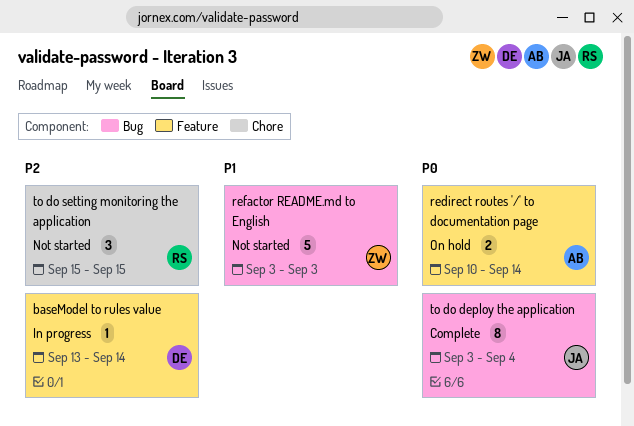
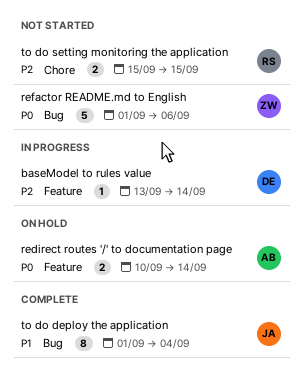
refactor README.md to English, priority: P1 -> P0
refactor README.md to English, start: Sep 3 -> Sep 1
refactor README.md to English, due: Sep 3 -> Sep 6
to do deploy the application, priority: P0 -> P1
to do deploy the application, start: Sep 3 -> Sep 1
to do setting monitoring the application, estimate: 3 -> 2

